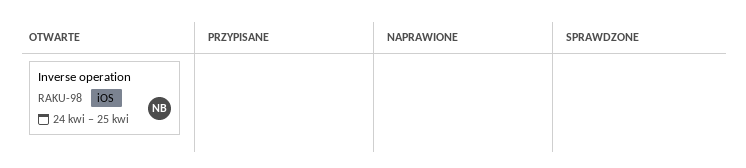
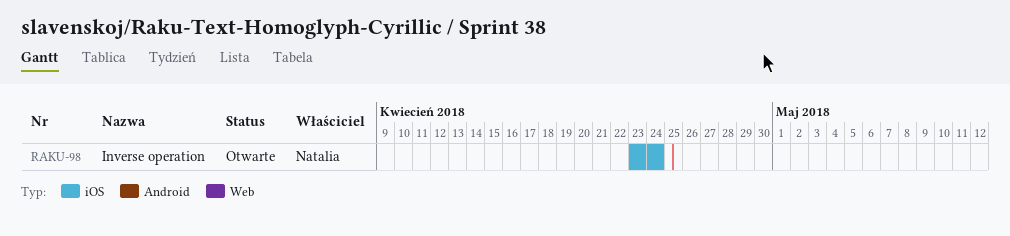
RAKU-98, start: Apr 24 -> Apr 23
RAKU-98, due: Apr 25 -> Apr 24

